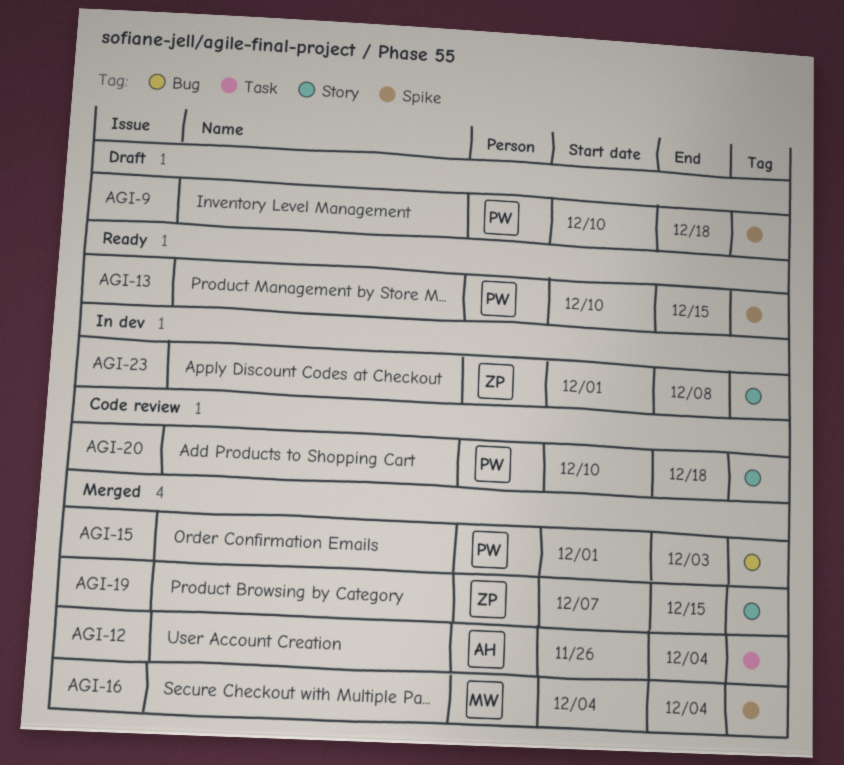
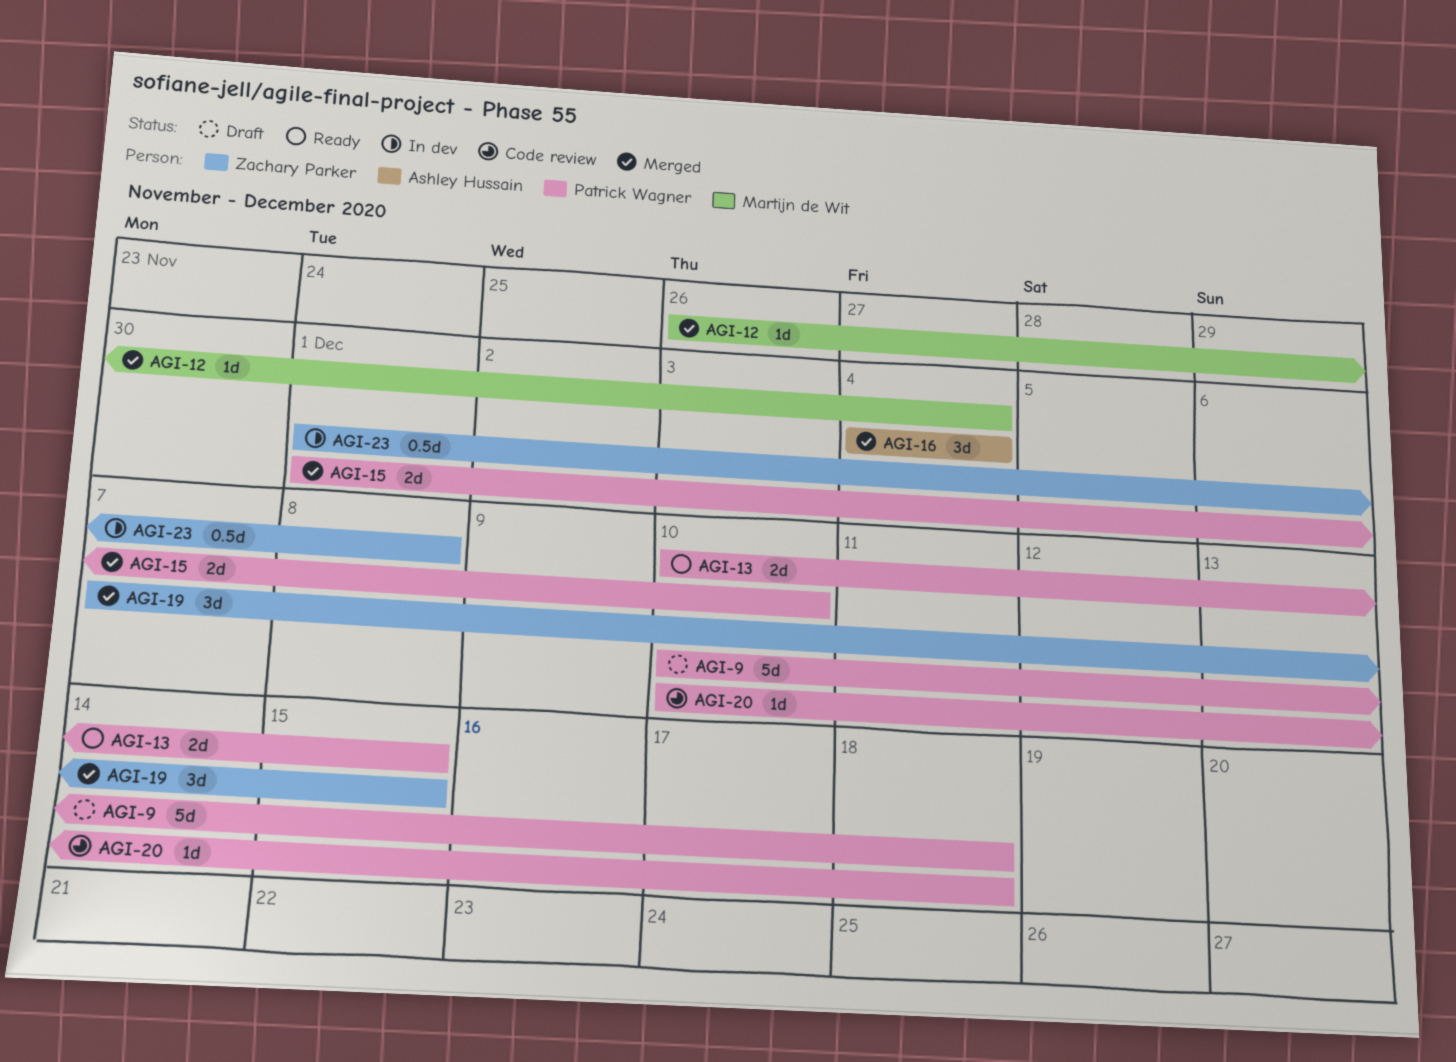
AGI-12, owner: Ashley Hussain -> Martijn de Wit
AGI-15, due: Dec 3 -> Dec 10
AGI-16, owner: Martijn de Wit -> Ashley Hussain

